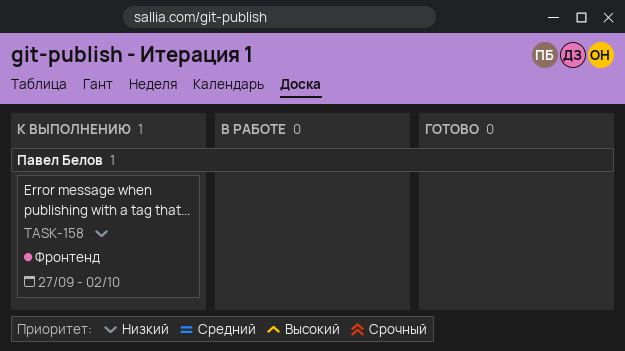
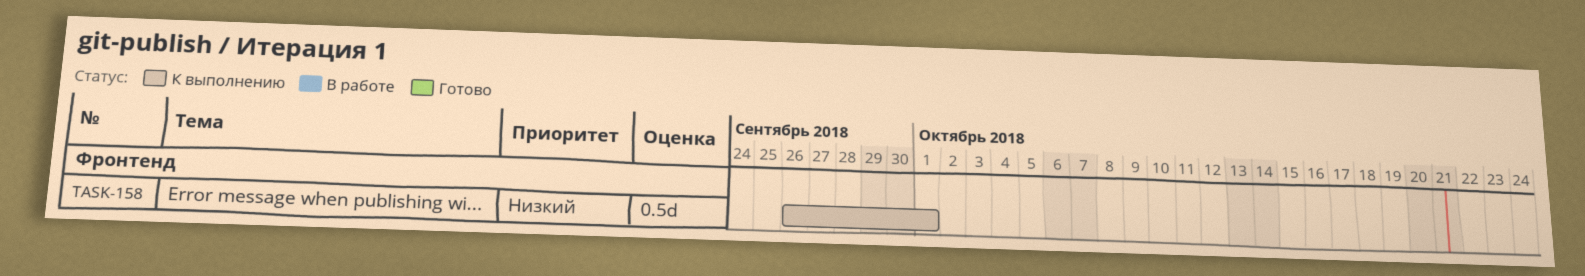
TASK-158, start: Sep 27 -> Sep 26
TASK-158, due: Oct 2 -> Oct 1

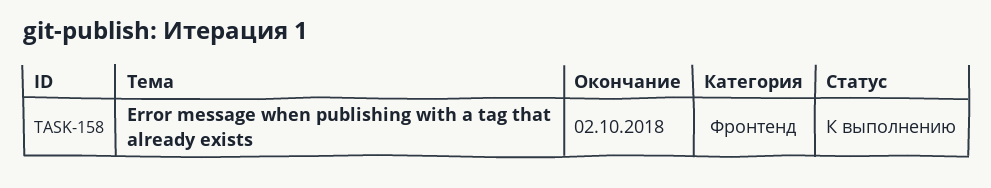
TASK-158, due: Oct 1 -> Oct 2

